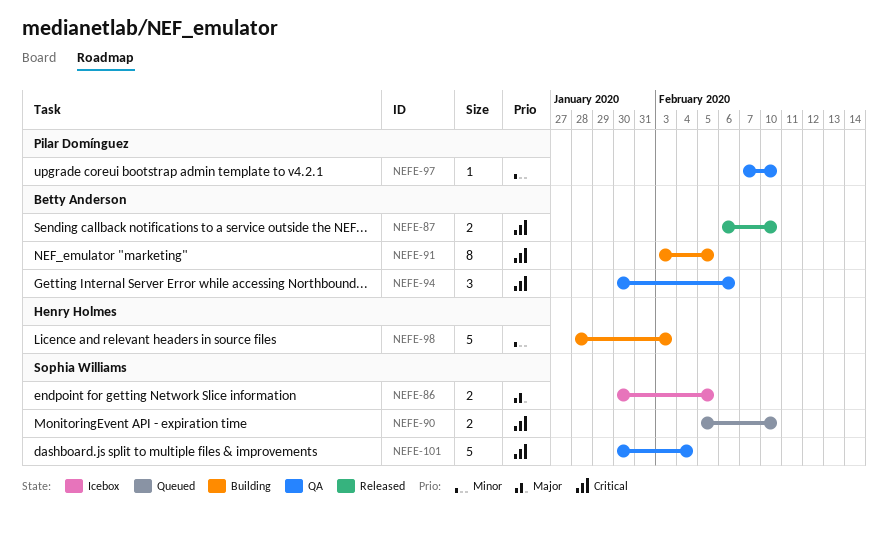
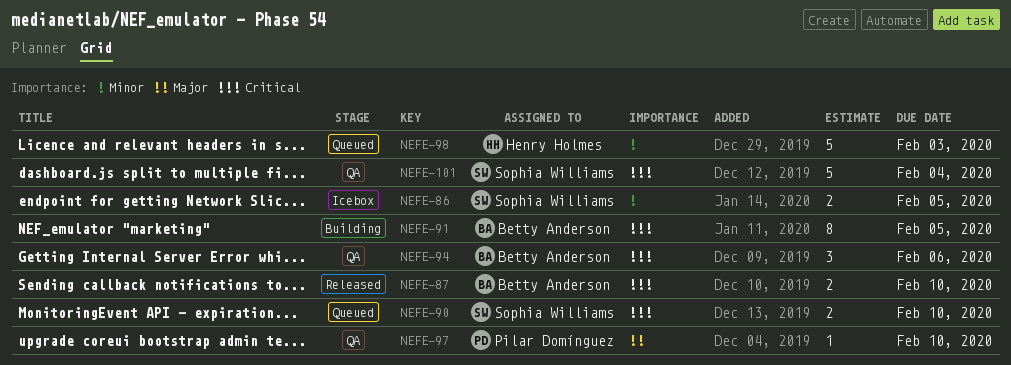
NEFE-86, priority: Major -> Minor
NEFE-97, priority: Minor -> Major
NEFE-98, status: Building -> Queued

